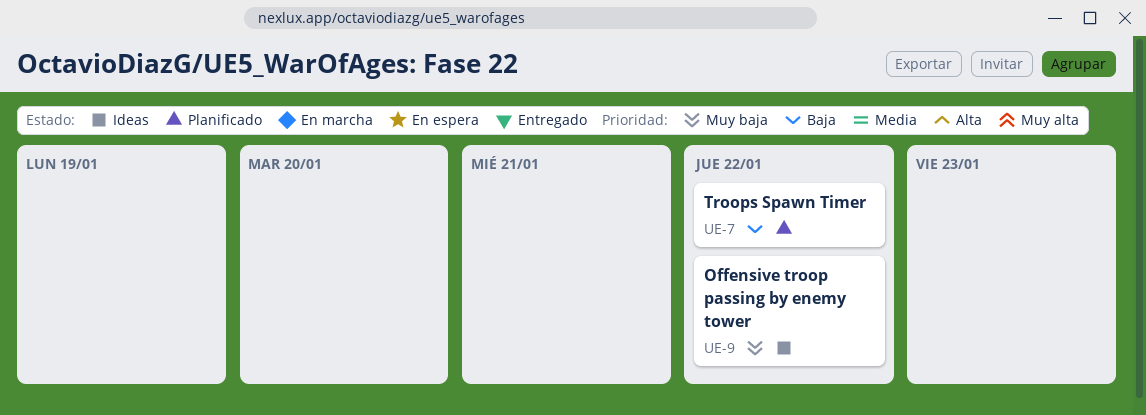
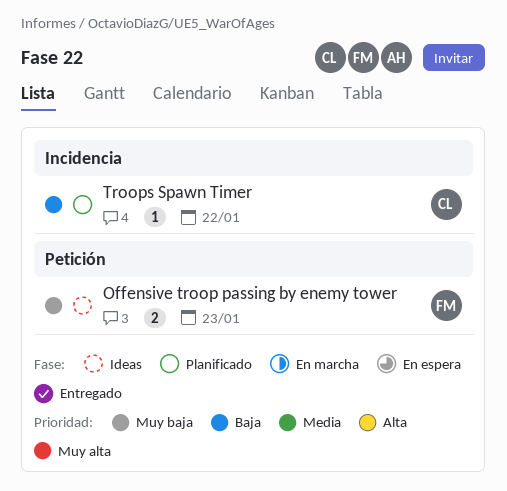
Offensive troop passing by enemy tower, due: Jan 22 -> Jan 23

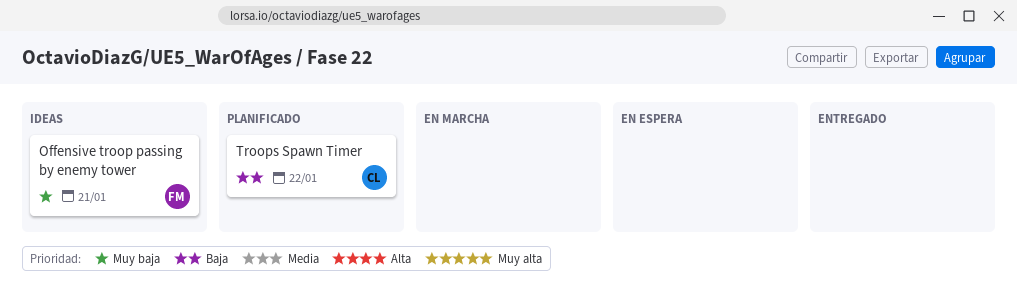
Offensive troop passing by enemy tower, due: Jan 23 -> Jan 21

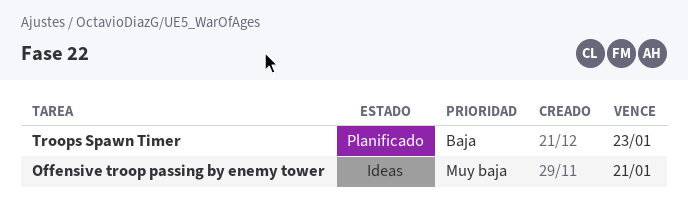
Troops Spawn Timer, due: Jan 22 -> Jan 23

